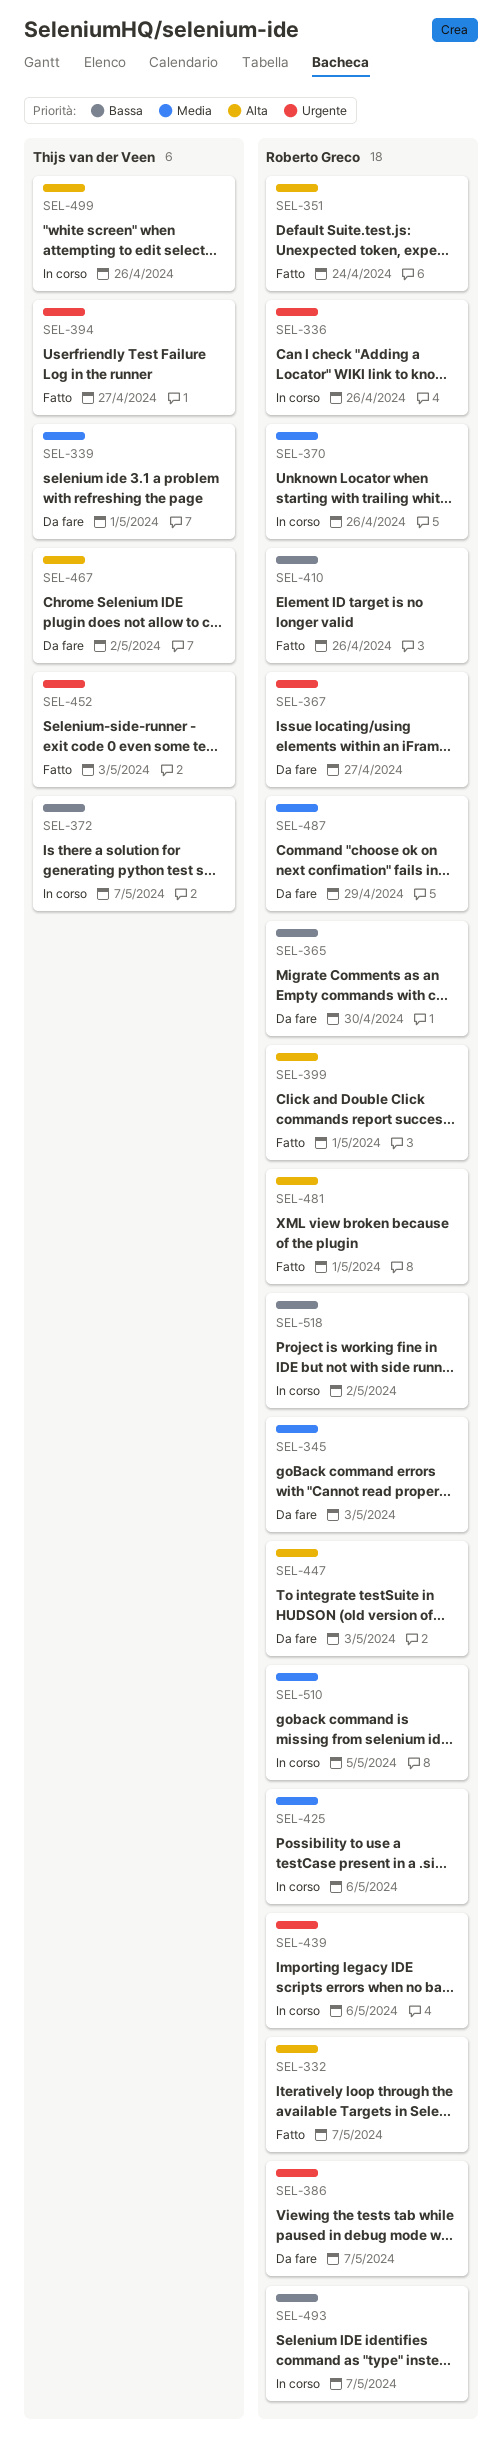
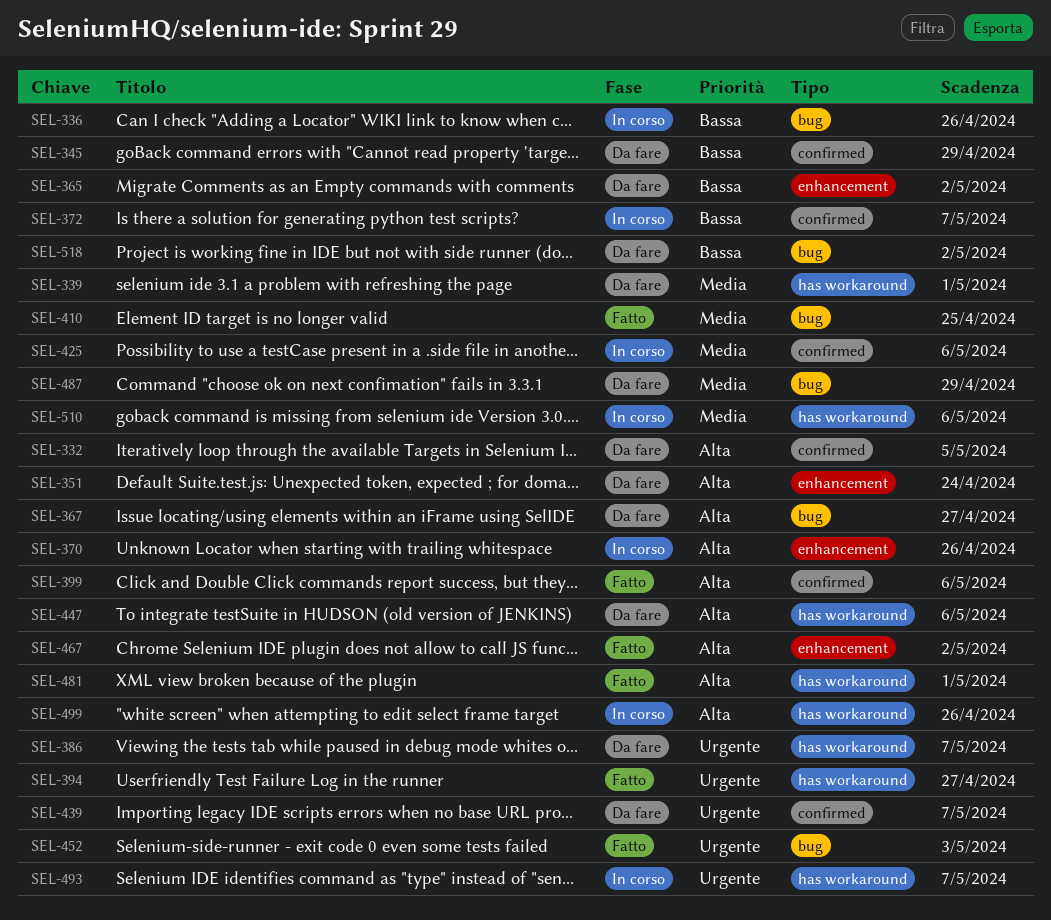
SEL-332, status: Fatto -> Da fare
SEL-332, due: May 7 -> May 5
SEL-336, priority: Urgente -> Bassa
SEL-345, priority: Media -> Bassa
SEL-345, due: May 3 -> Apr 29
SEL-351, status: Fatto -> Da fare
SEL-365, due: Apr 30 -> May 2
SEL-367, priority: Urgente -> Alta
SEL-370, priority: Media -> Alta
SEL-399, due: May 1 -> May 6
SEL-410, priority: Bassa -> Media
SEL-410, due: Apr 26 -> Apr 25
SEL-439, status: In corso -> Da fare
SEL-439, due: May 6 -> May 7
SEL-447, due: May 3 -> May 6
SEL-467, status: Da fare -> Fatto
SEL-493, priority: Bassa -> Urgente
SEL-510, due: May 5 -> May 6
SEL-518, status: In corso -> Da fare

